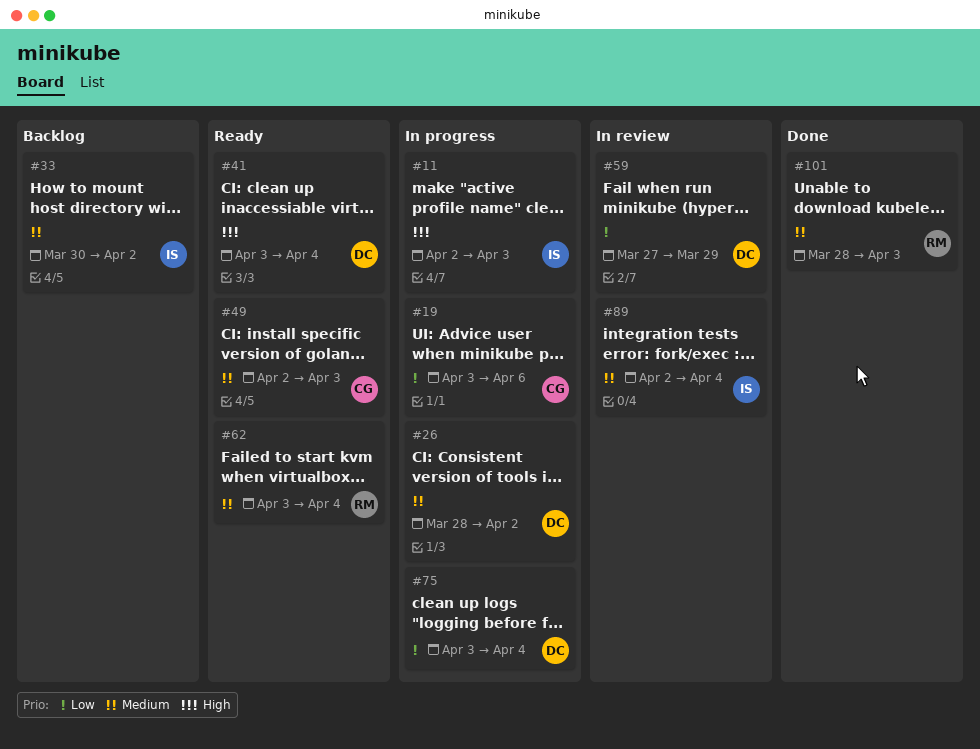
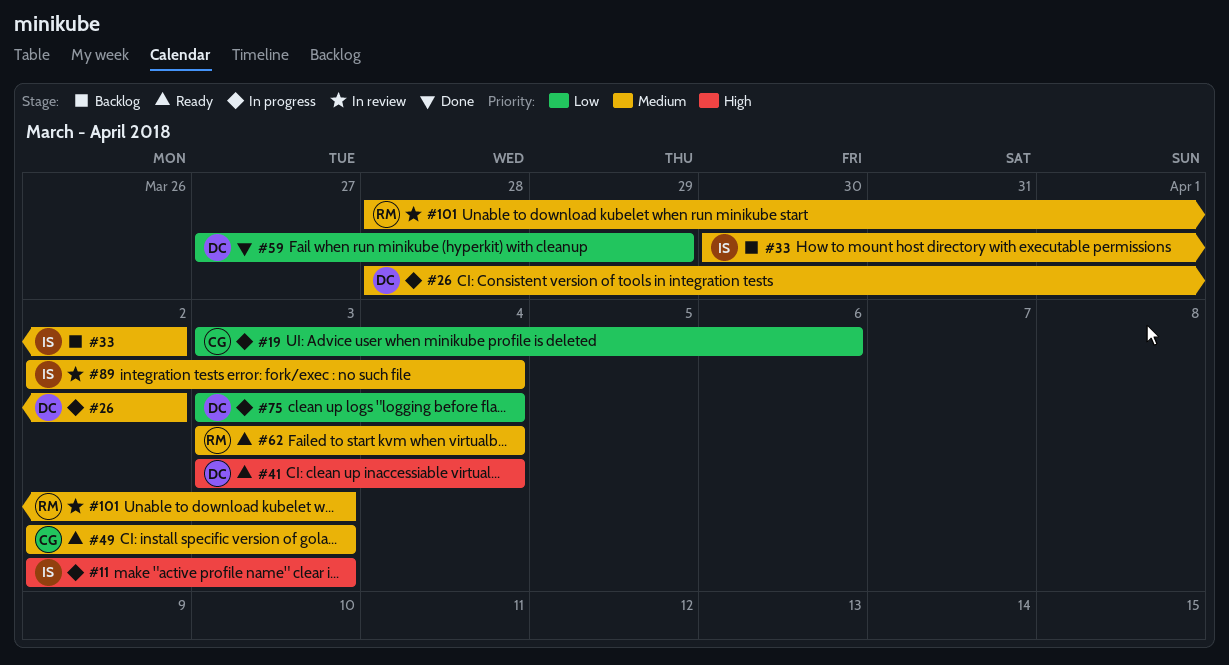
#59, status: In review -> Done
#101, status: Done -> In review

